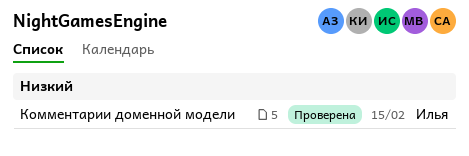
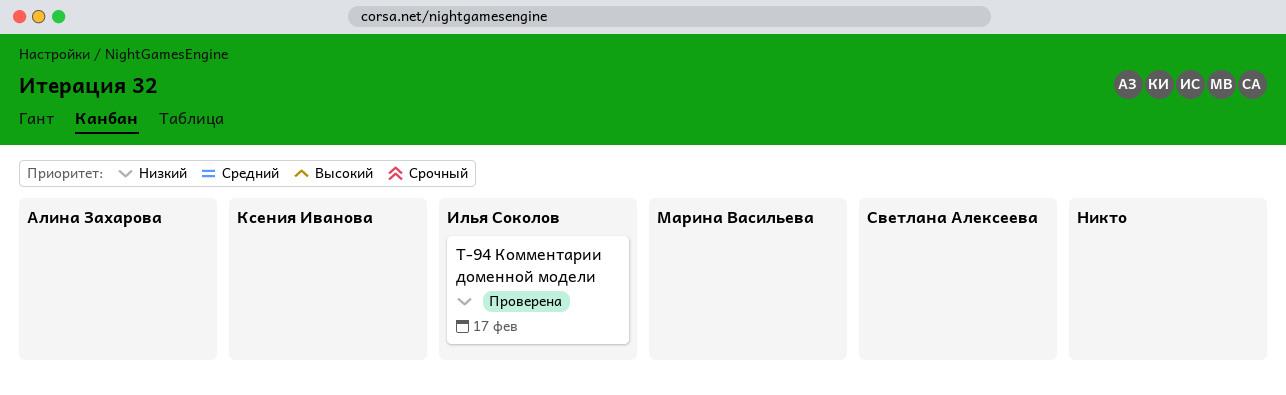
Комментарии доменной модели, due: Feb 15 -> Feb 17

